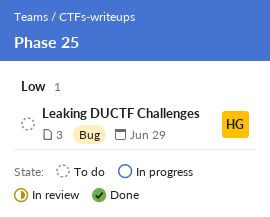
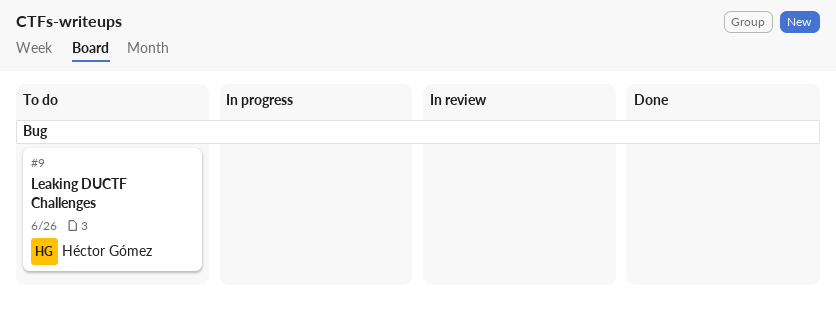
Leaking DUCTF Challenges, due: Jun 29 -> Jun 26

